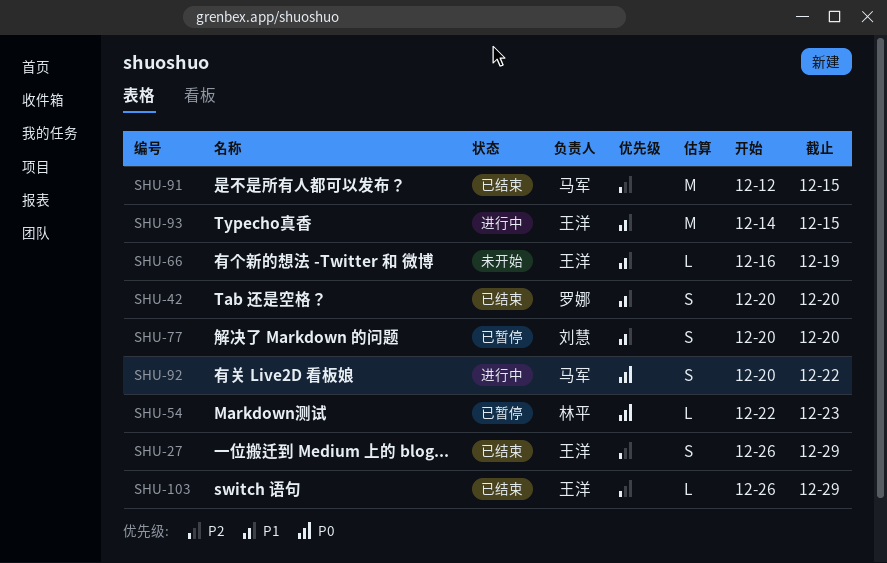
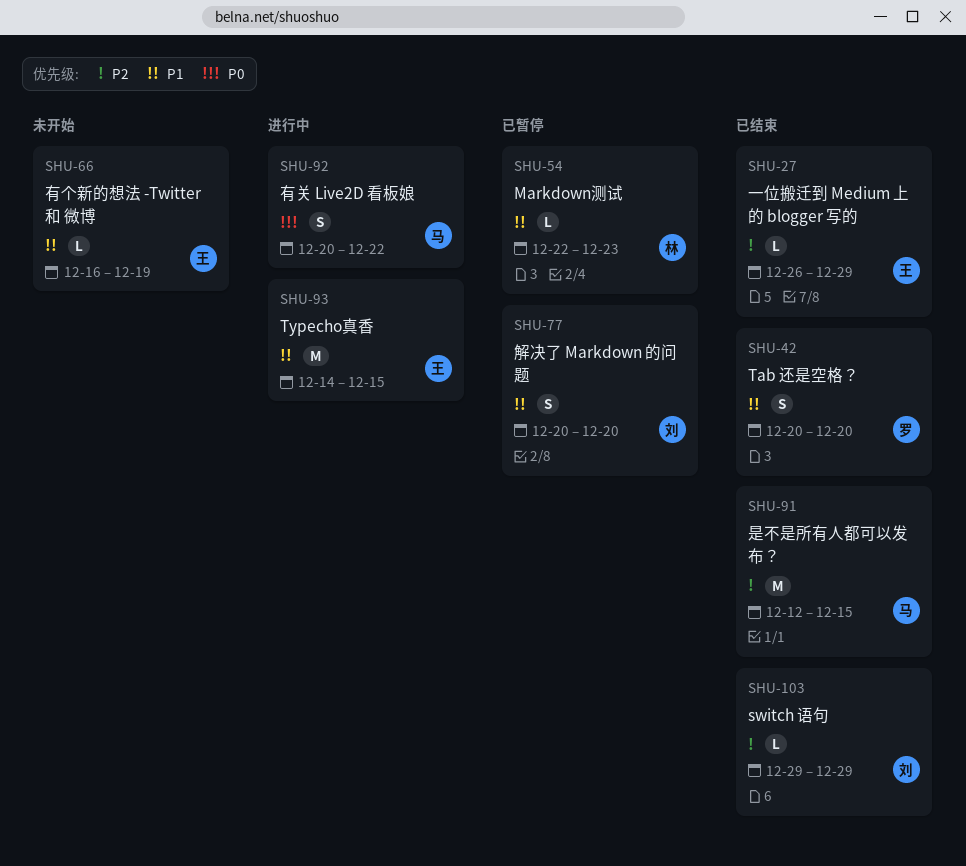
SHU-27, estimate: S -> L
SHU-54, priority: P0 -> P1
SHU-103, owner: 王洋 -> 刘慧
SHU-103, start: Dec 26 -> Dec 29

